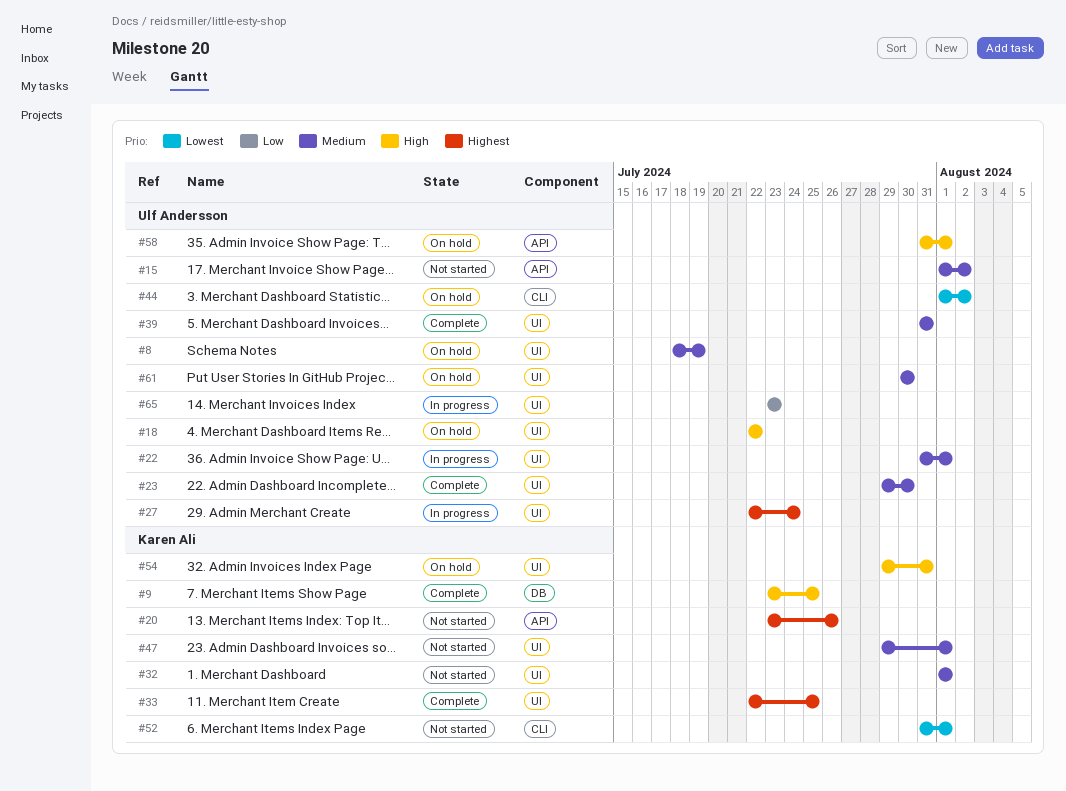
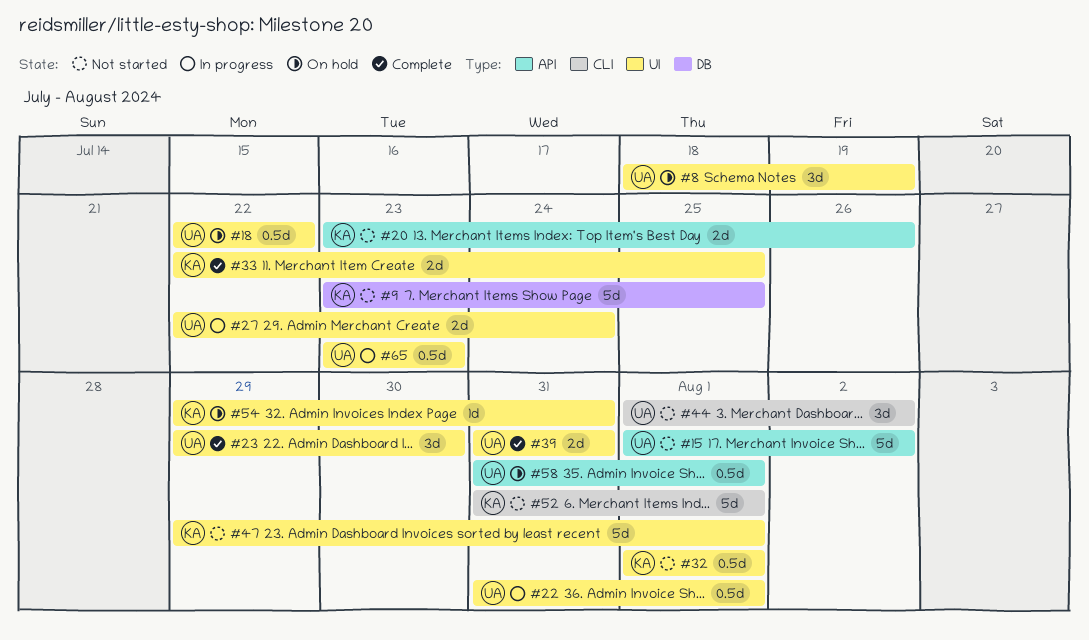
#9, status: Complete -> Not started
#44, status: On hold -> Not started
#61: present -> none

